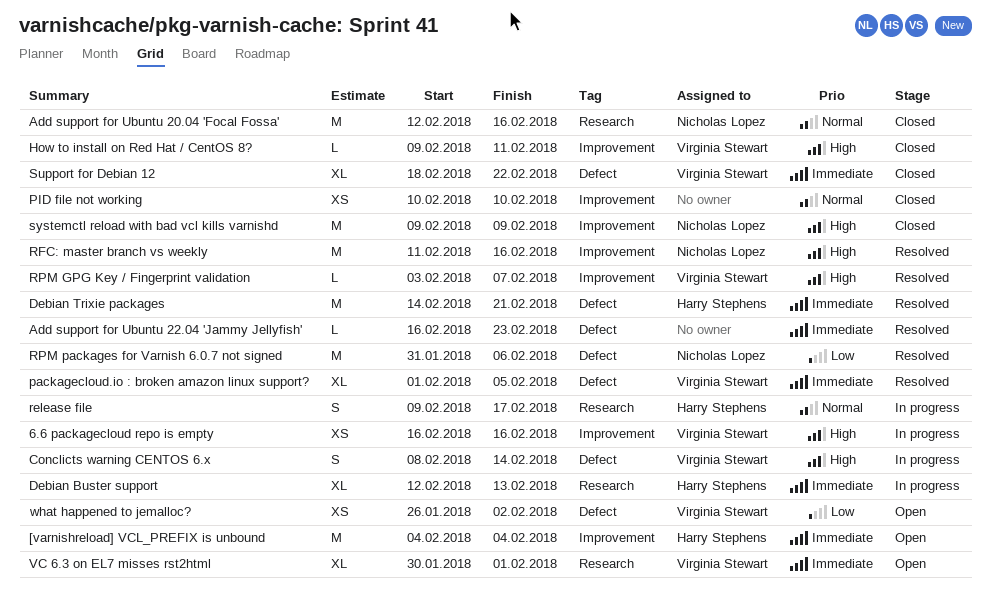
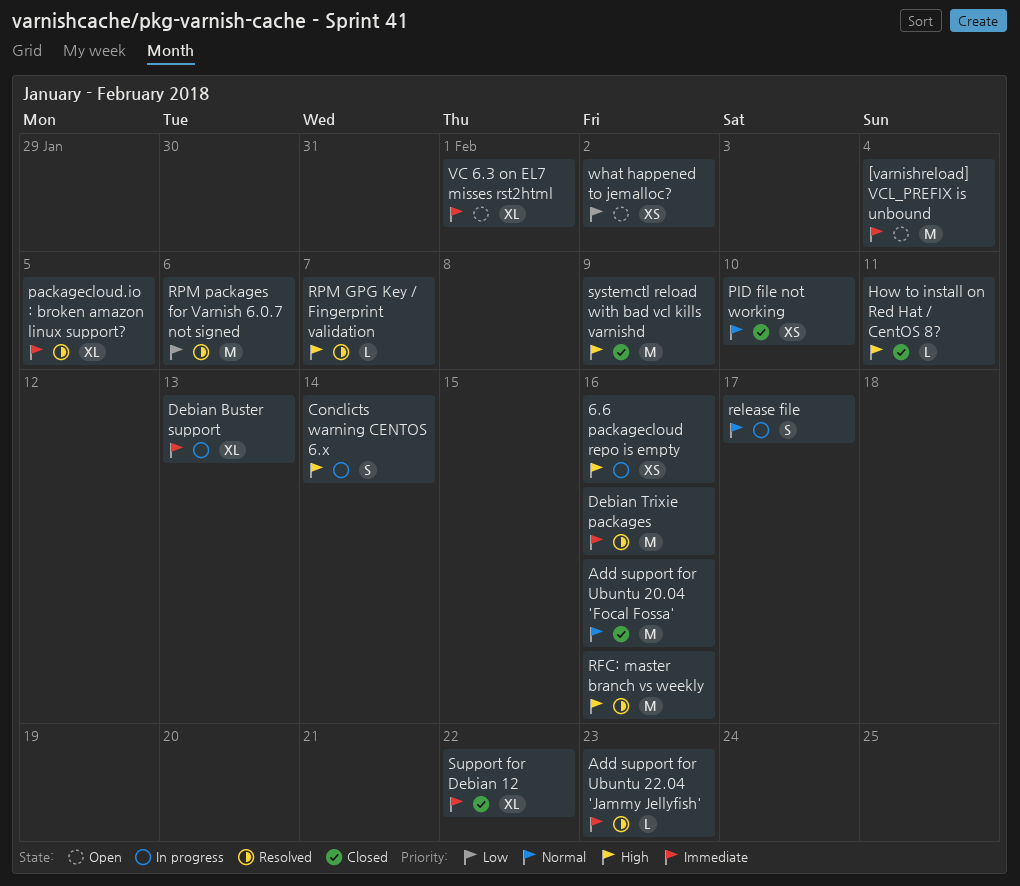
Debian Trixie packages, due: Feb 21 -> Feb 16

